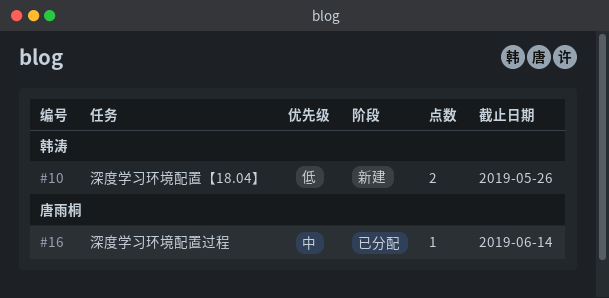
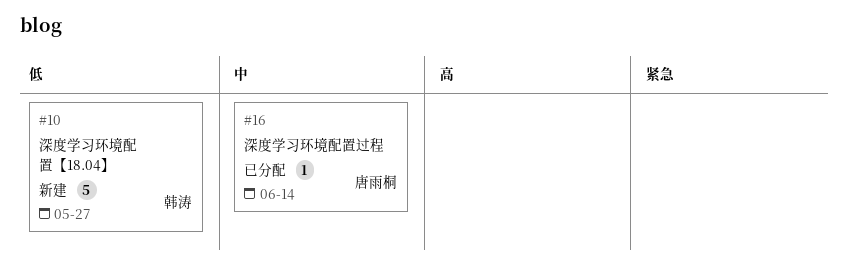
#10, estimate: 2 -> 5
#10, due: May 26 -> May 27

